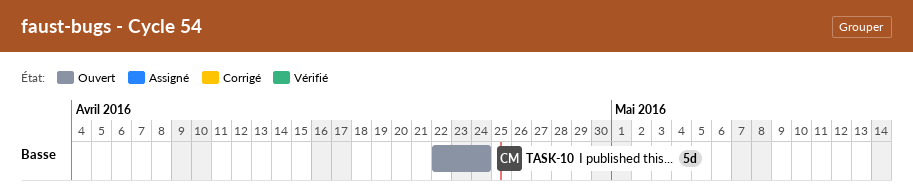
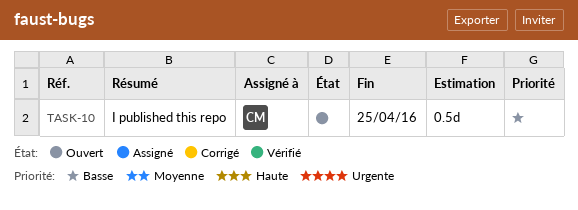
TASK-10, estimate: 5d -> 0.5d
TASK-10, due: Apr 24 -> Apr 25

